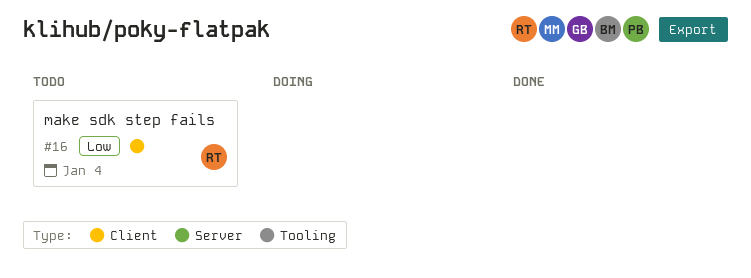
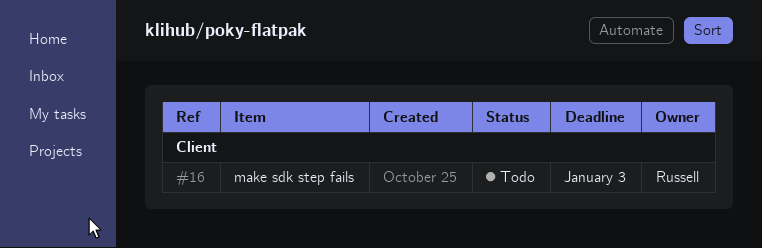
#16, due: Jan 4 -> Jan 3

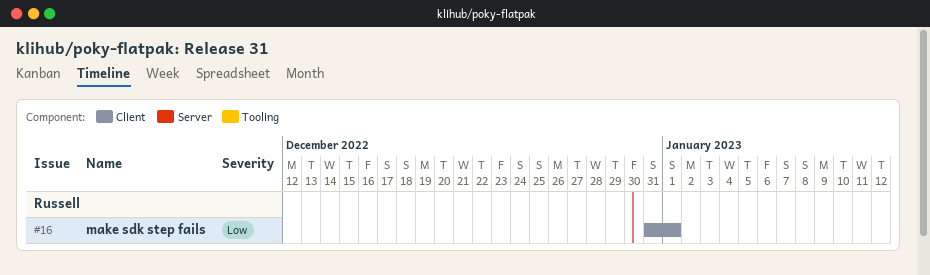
#16, due: Jan 3 -> Jan 1

